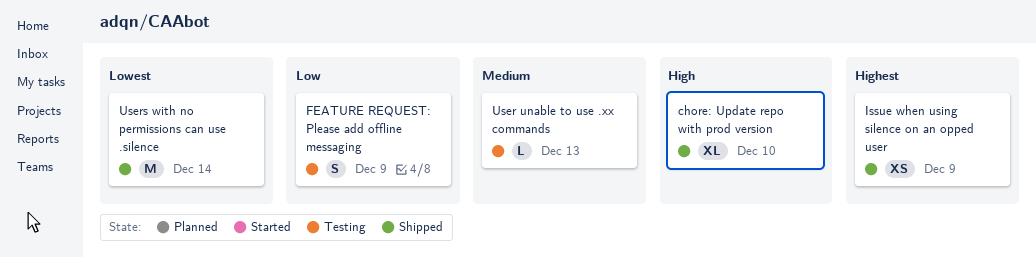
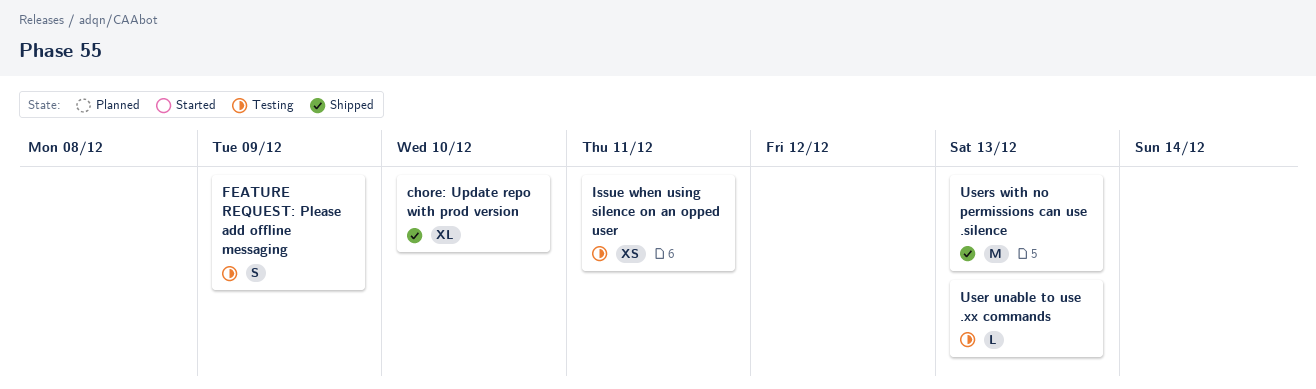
Issue when using silence on an opped user, status: Shipped -> Testing
Issue when using silence on an opped user, due: Dec 9 -> Dec 11
Users with no permissions can use .silence, due: Dec 14 -> Dec 13

